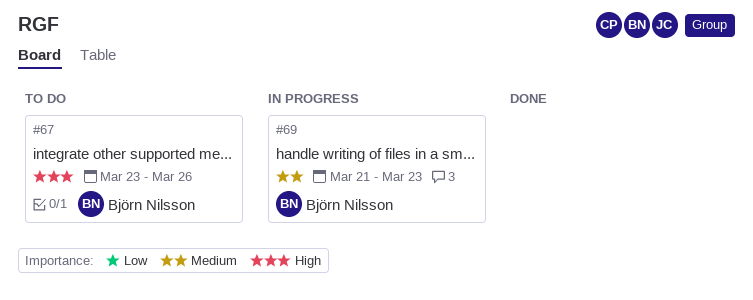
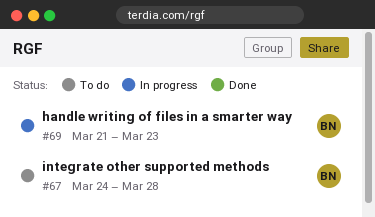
#67, start: Mar 23 -> Mar 24
#67, due: Mar 26 -> Mar 28

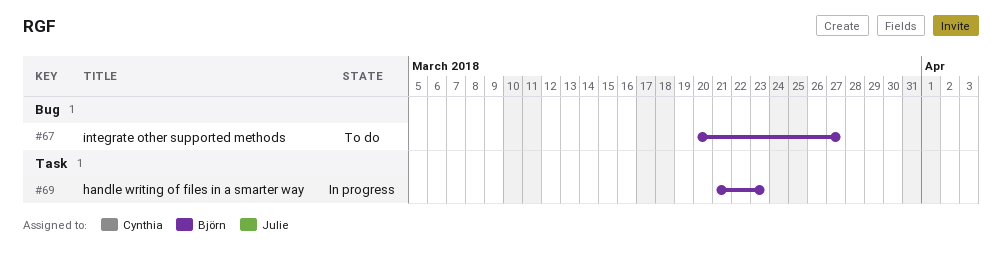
#67, start: Mar 24 -> Mar 20
#67, due: Mar 28 -> Mar 27

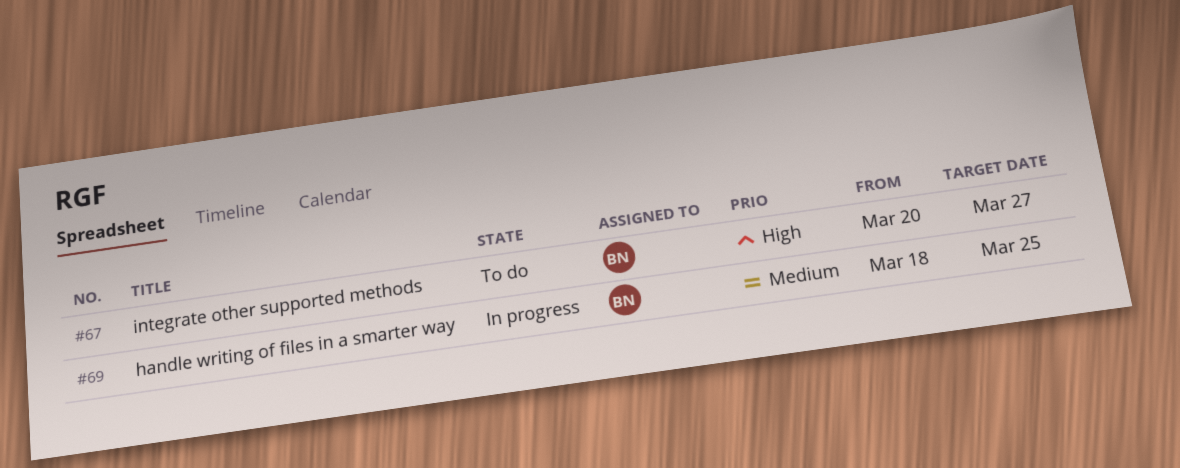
#69, start: Mar 21 -> Mar 18
#69, due: Mar 23 -> Mar 25

